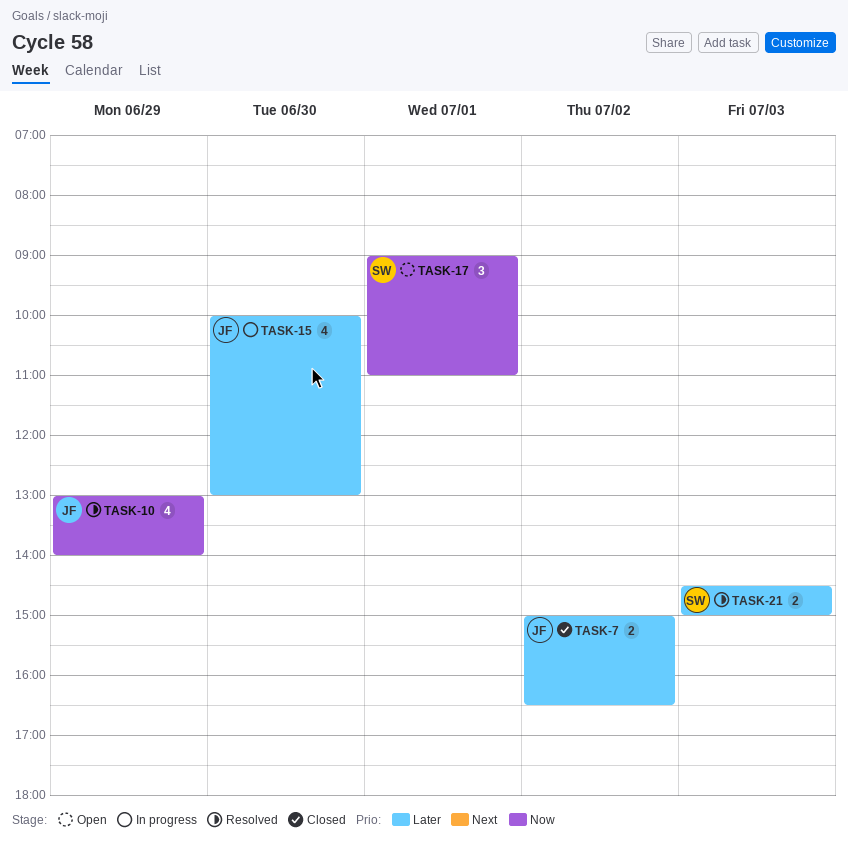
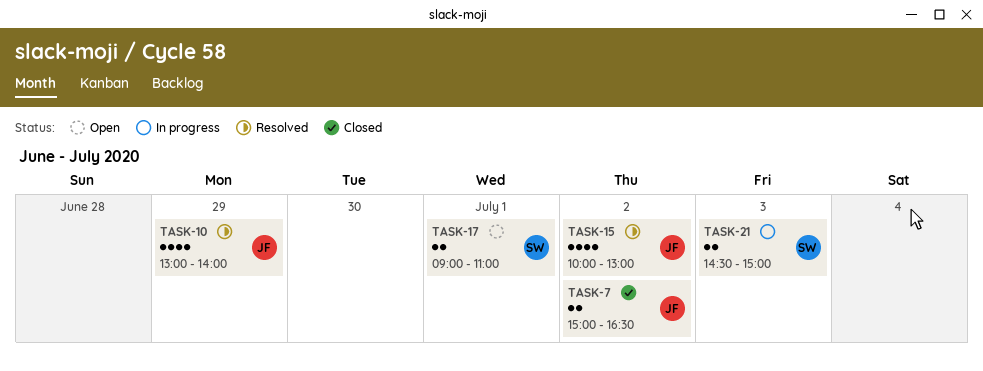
TASK-15, status: In progress -> Resolved
TASK-15, day: Jun 30 -> Jul 2
TASK-17, estimate: 3 -> 2
TASK-21, status: Resolved -> In progress

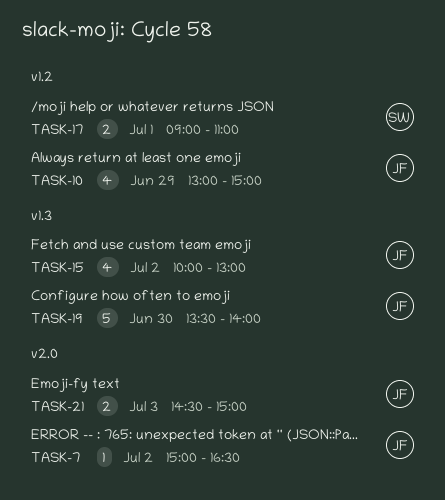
TASK-7, estimate: 2 -> 1
TASK-10, ends: 14:00 -> 15:00
TASK-19: none -> present
TASK-21, owner: SW -> JF

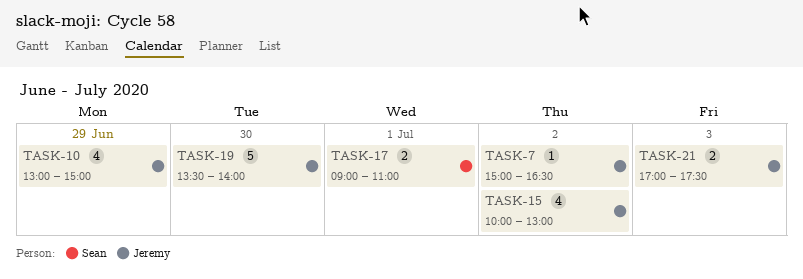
TASK-21, begins: 14:30 -> 17:00
TASK-21, ends: 15:00 -> 17:30

